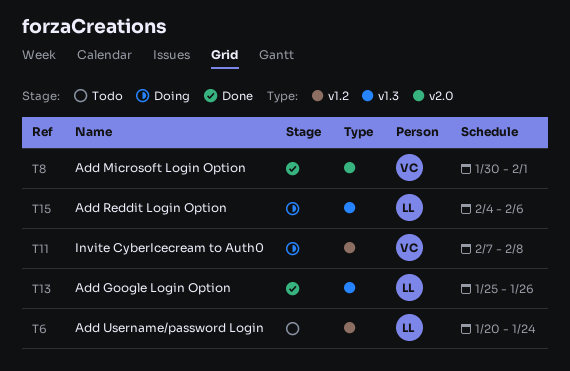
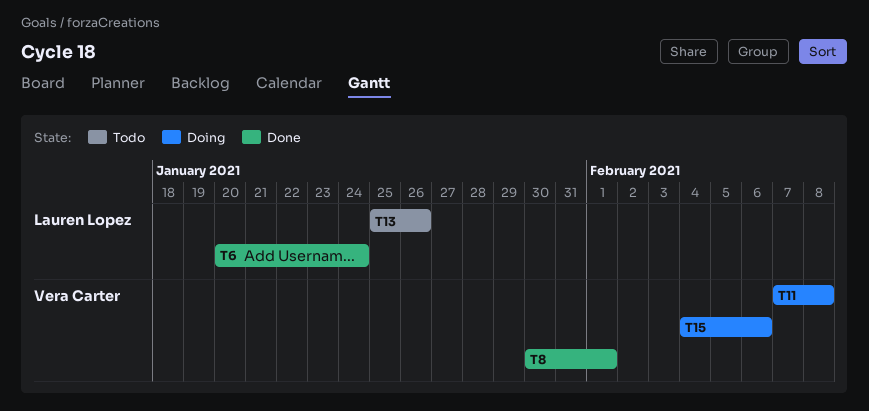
T6, status: Todo -> Done
T13, status: Done -> Todo
T15, owner: Lauren Lopez -> Vera Carter

